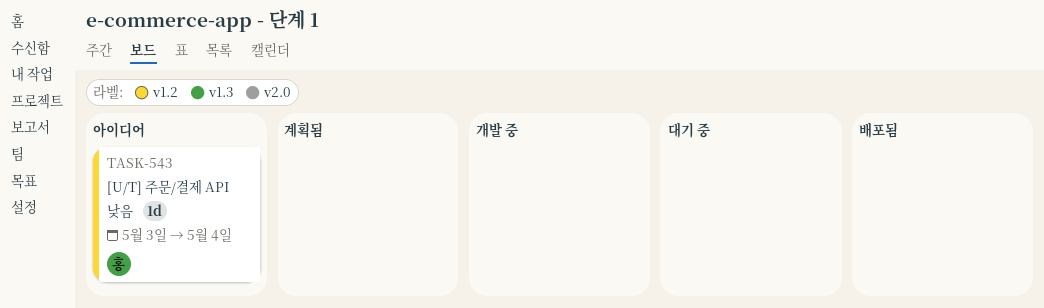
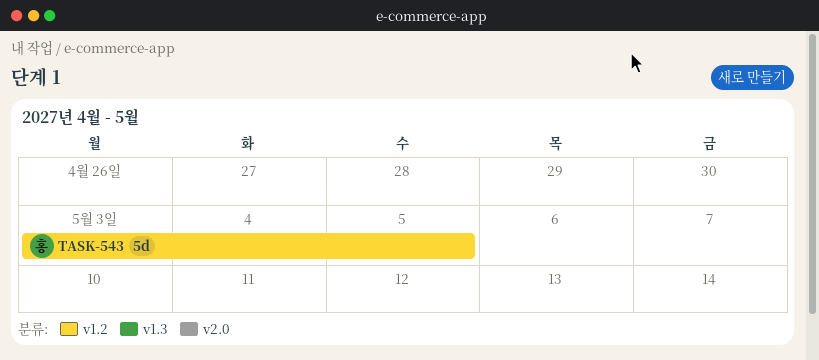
TASK-543, estimate: 1d -> 5d
TASK-543, due: May 4 -> May 5

